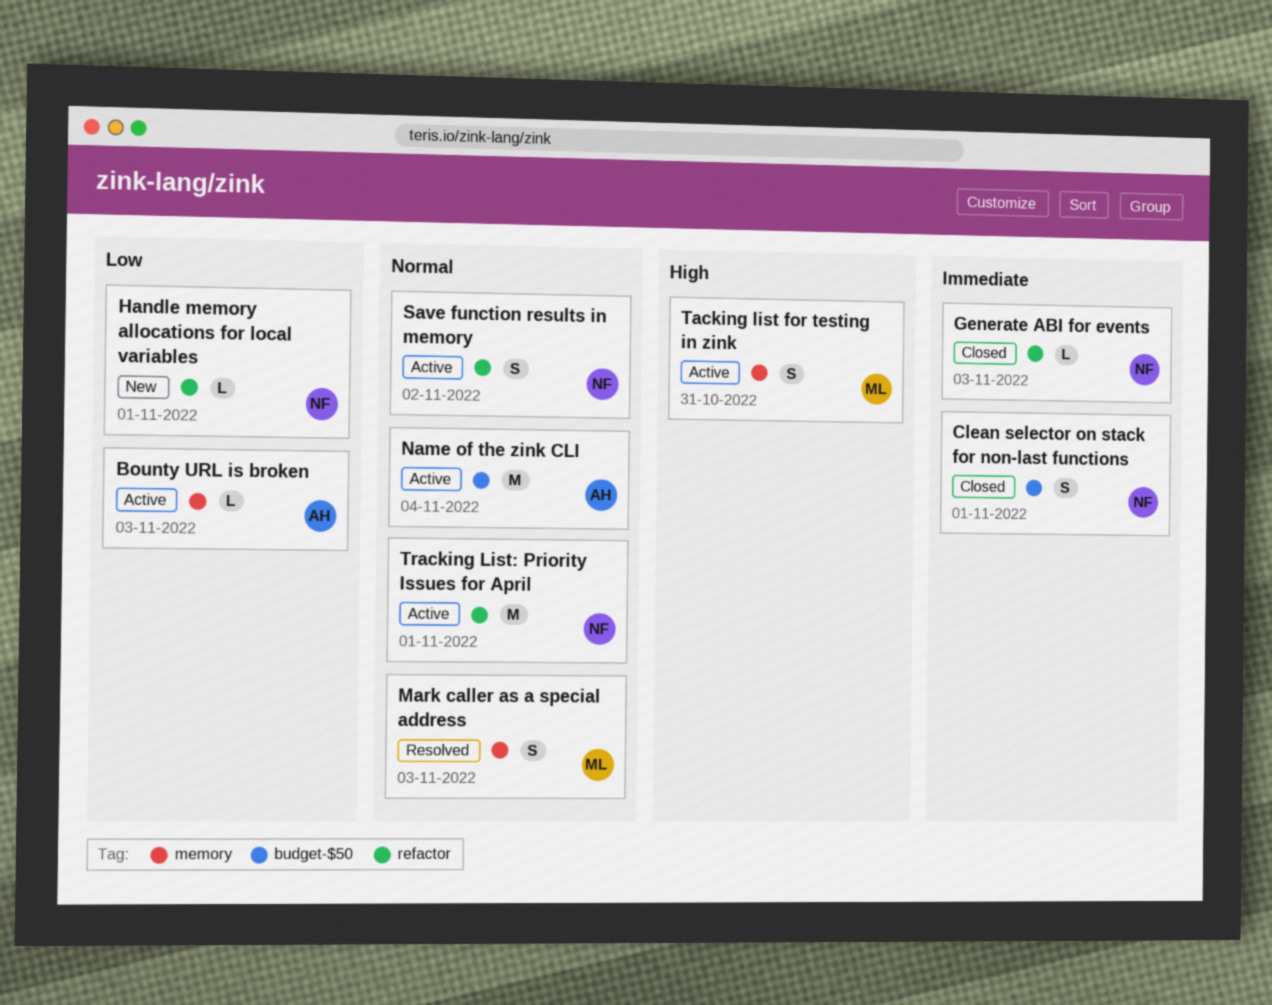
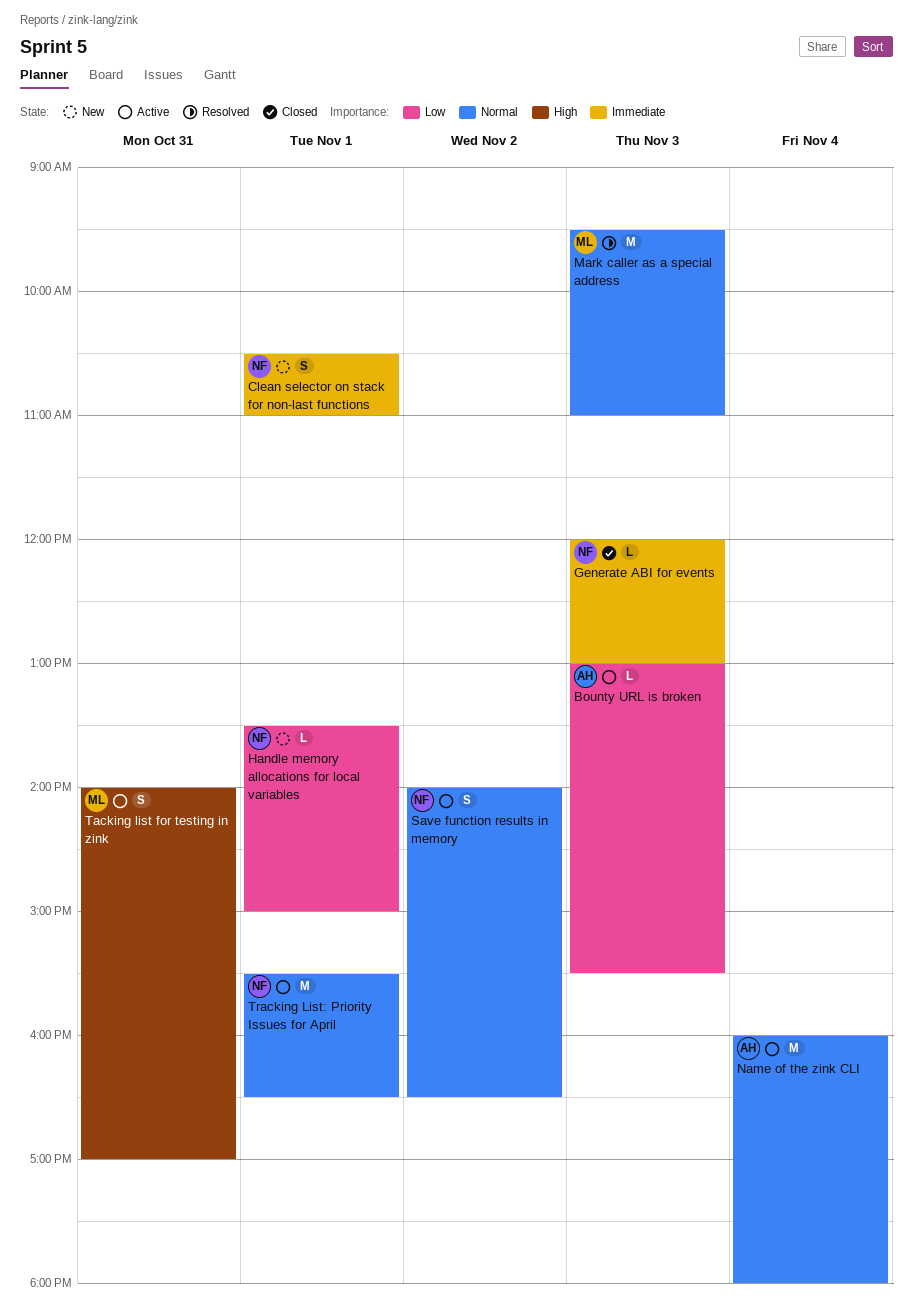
Clean selector on stack for non-last functions, status: Closed -> New
Mark caller as a special address, estimate: S -> M

